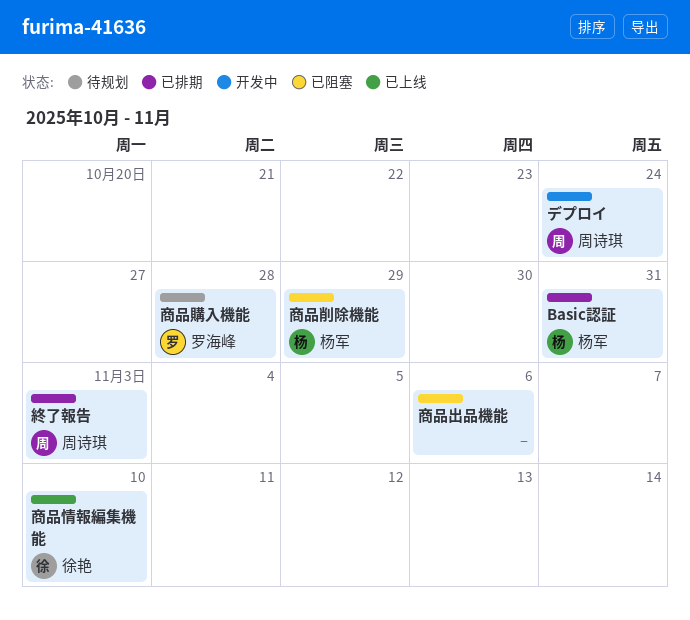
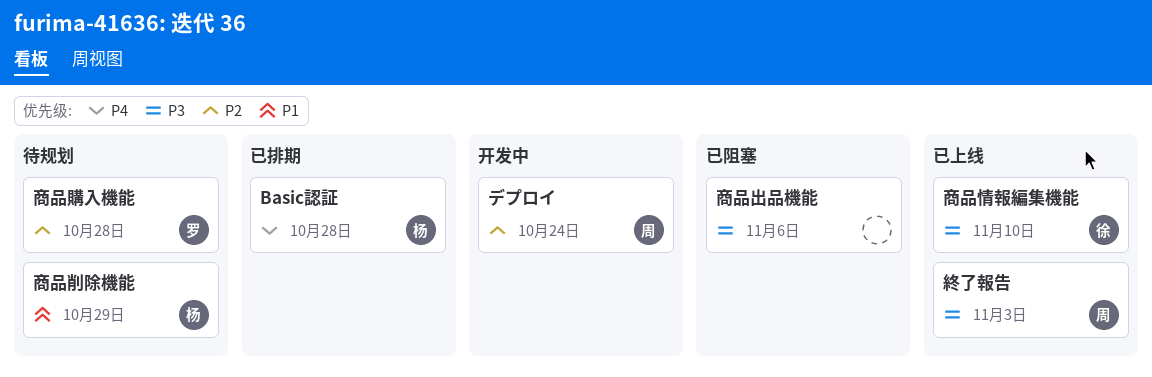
Basic認証, due: Oct 31 -> Oct 28
商品削除機能, status: 已阻塞 -> 待规划
終了報告, status: 已排期 -> 已上线

